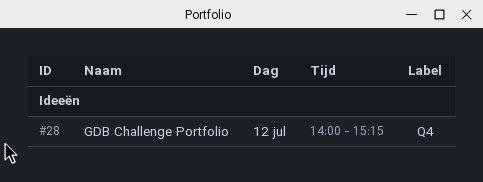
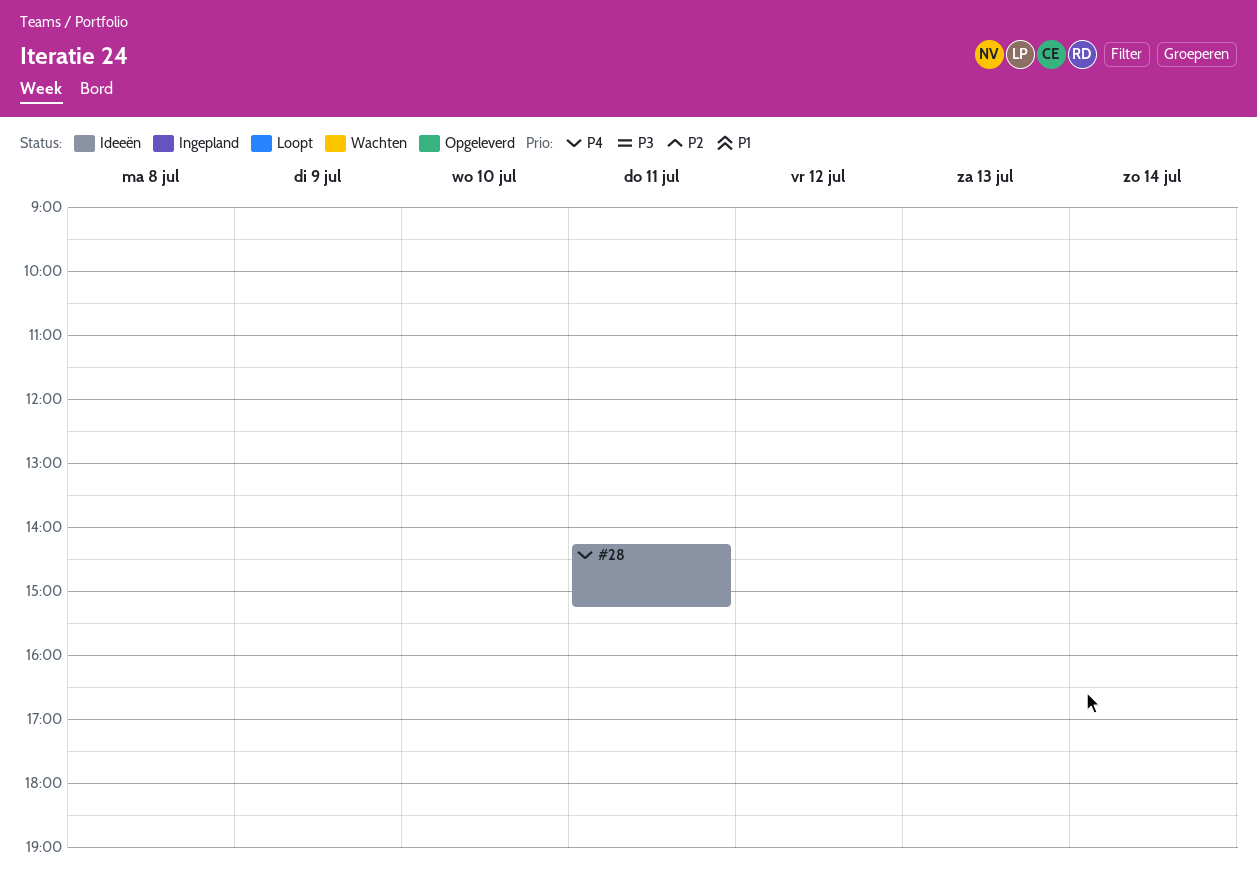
#28, day: Jul 12 -> Jul 11
#28, begins: 14:00 -> 14:15

